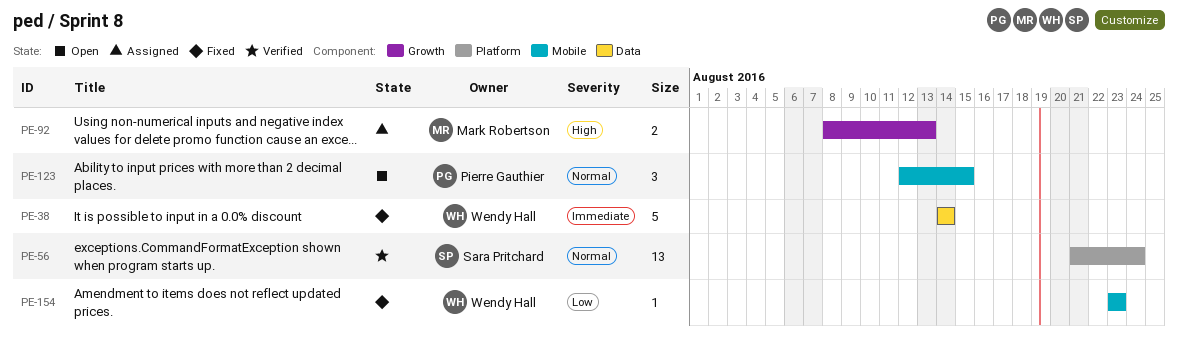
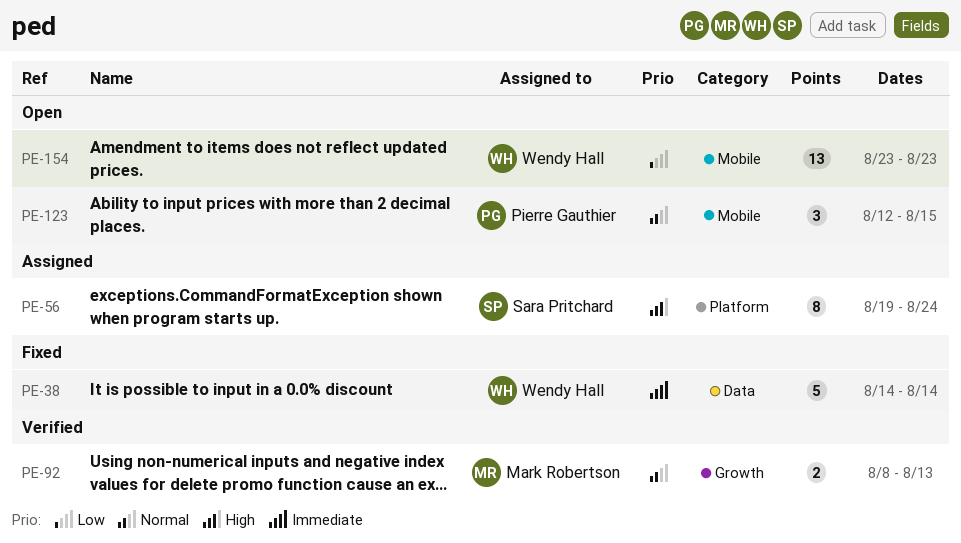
PE-56, status: Verified -> Assigned
PE-56, priority: Normal -> High
PE-56, estimate: 13 -> 8
PE-56, start: Aug 21 -> Aug 19
PE-92, status: Assigned -> Verified
PE-92, priority: High -> Normal
PE-154, status: Fixed -> Open
PE-154, estimate: 1 -> 13

